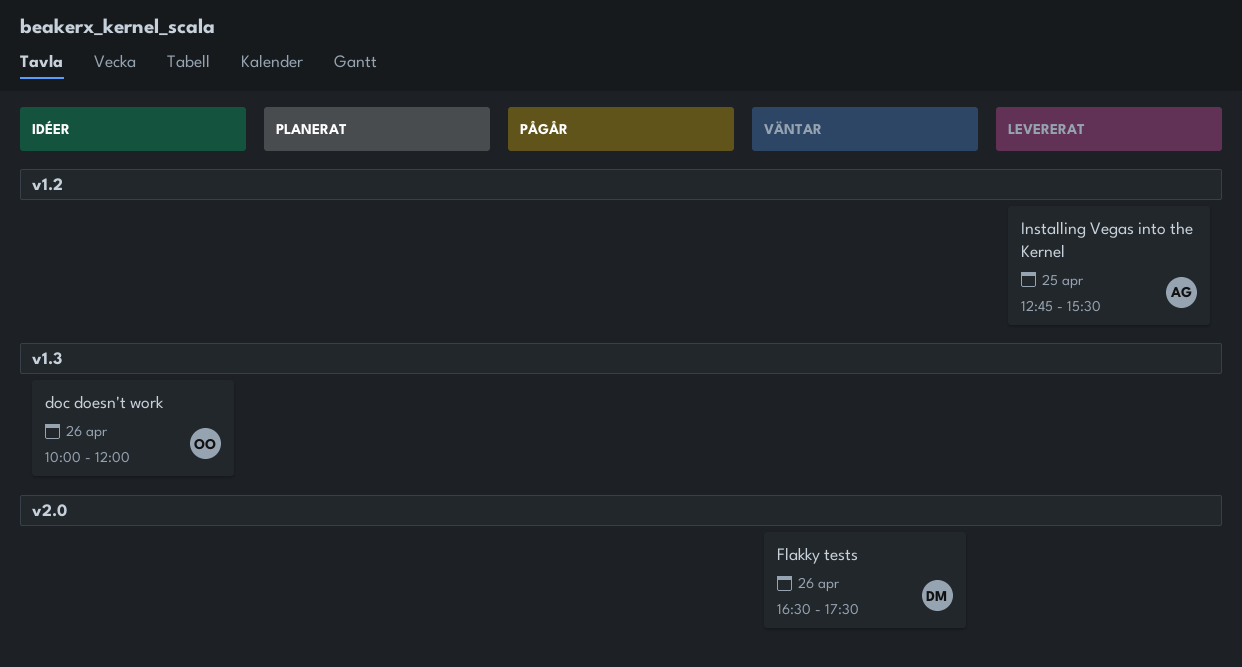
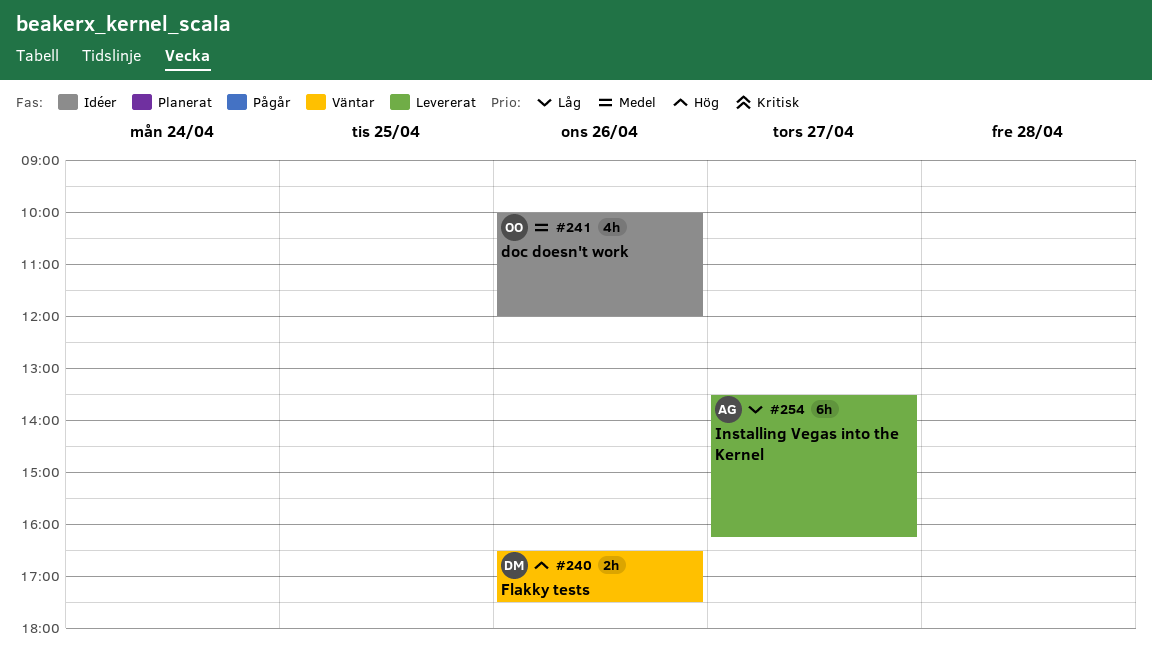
Installing Vegas into the Kernel, day: Apr 25 -> Apr 27
Installing Vegas into the Kernel, begins: 12:45 -> 13:30
Installing Vegas into the Kernel, ends: 15:30 -> 16:15

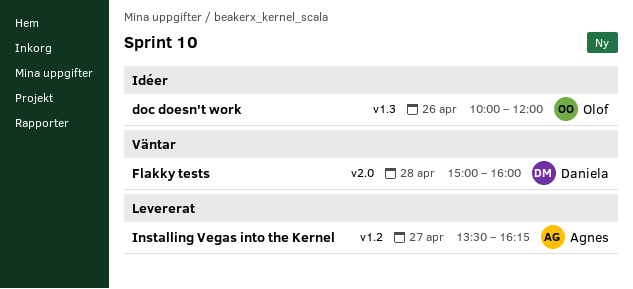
Flakky tests, day: Apr 26 -> Apr 28
Flakky tests, begins: 16:30 -> 15:00
Flakky tests, ends: 17:30 -> 16:00

